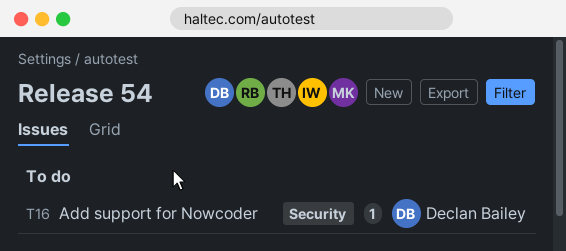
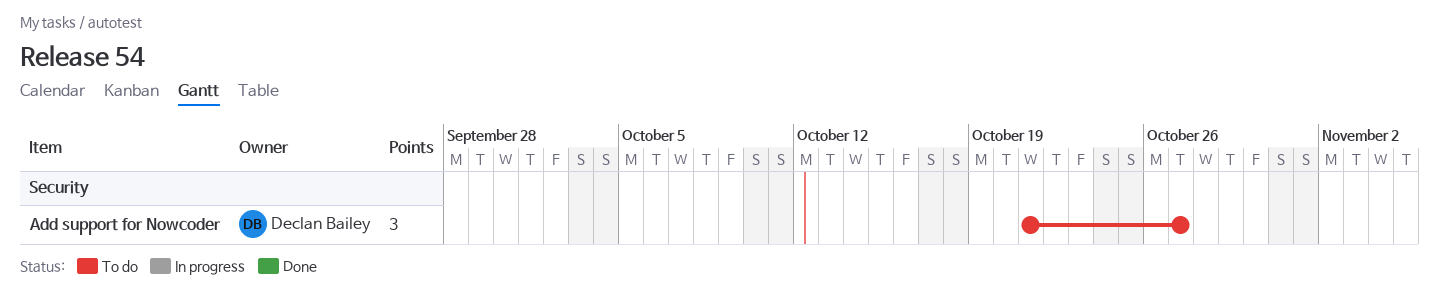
Add support for Nowcoder, estimate: 1 -> 3

